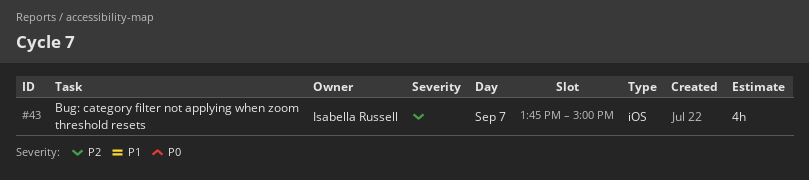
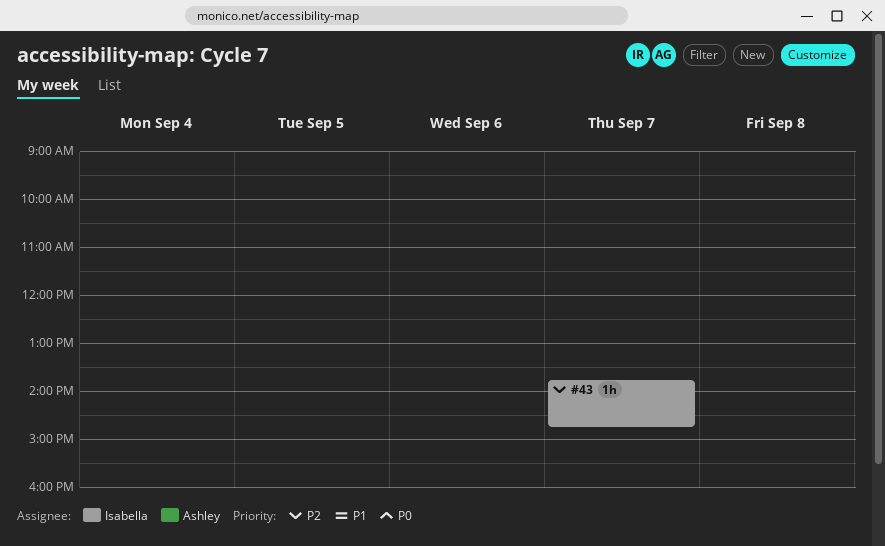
#43, estimate: 4h -> 1h
#43, ends: 15:00 -> 14:45

